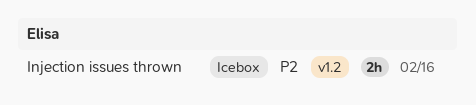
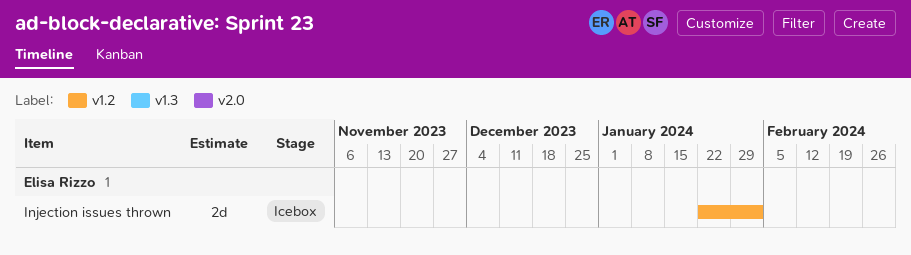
Injection issues thrown, estimate: 2h -> 2d
Injection issues thrown, due: Feb 16 -> Feb 2

